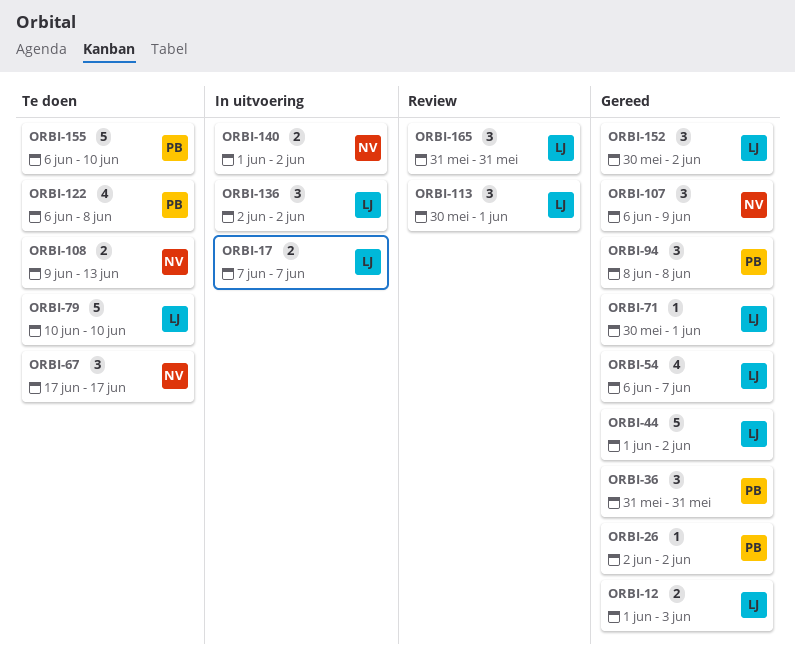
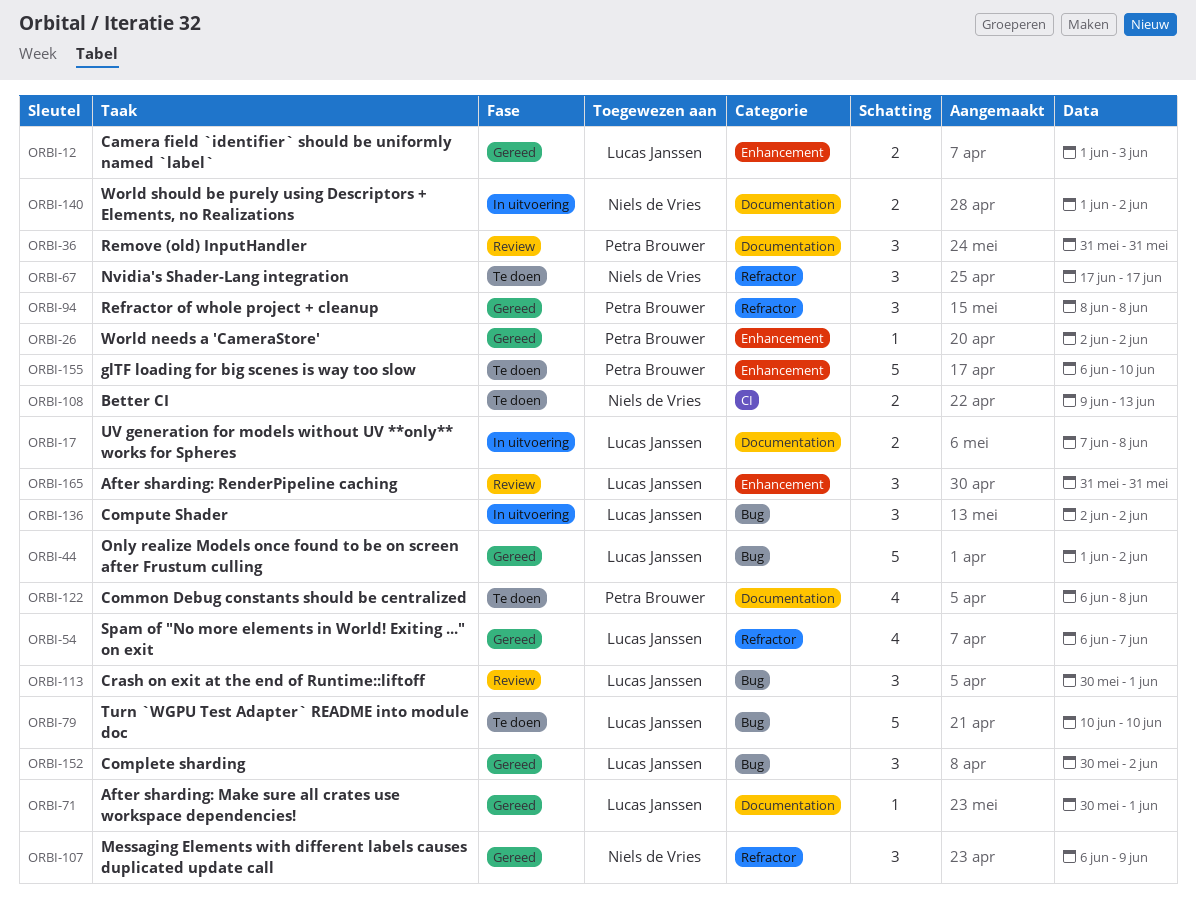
ORBI-17, due: Jun 7 -> Jun 8
ORBI-36, status: Gereed -> Review

